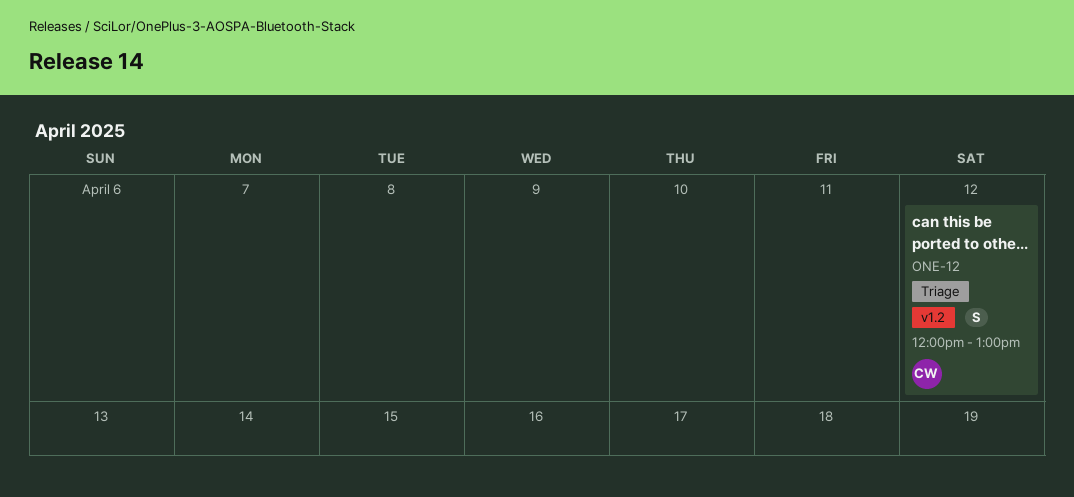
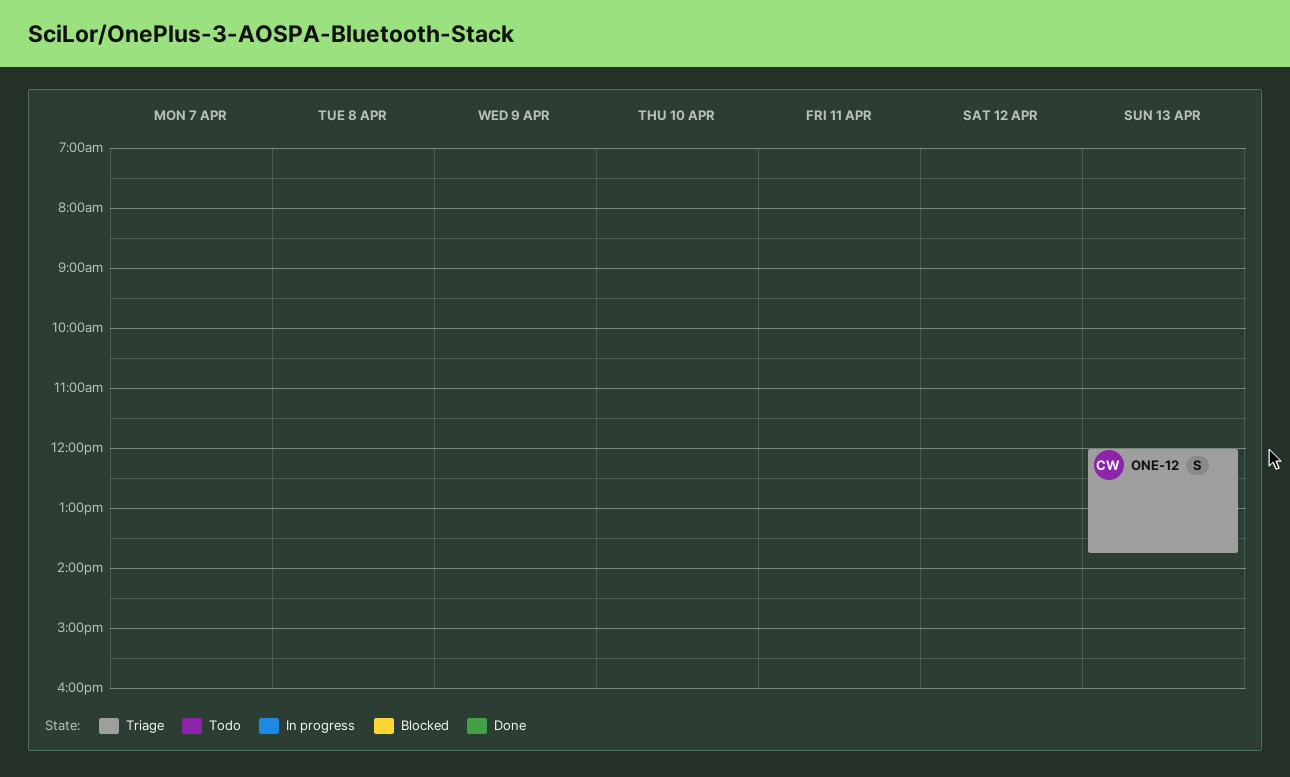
ONE-12, day: Apr 12 -> Apr 13
ONE-12, ends: 13:00 -> 13:45

